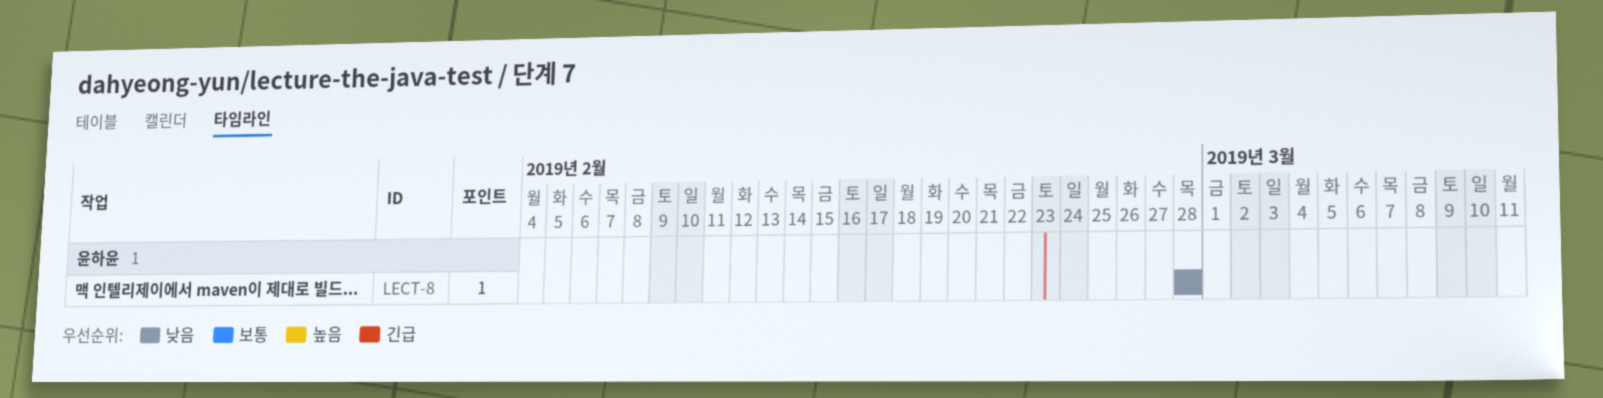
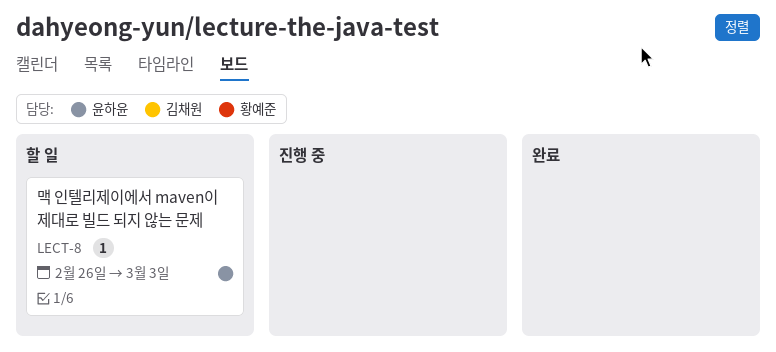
LECT-8, start: Feb 28 -> Feb 26
LECT-8, due: Feb 28 -> Mar 3

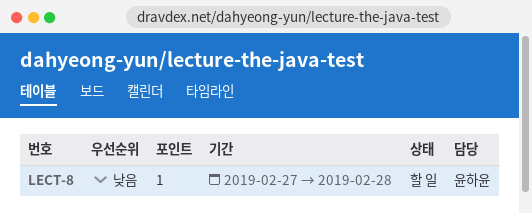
LECT-8, start: Feb 26 -> Feb 27
LECT-8, due: Mar 3 -> Feb 28

